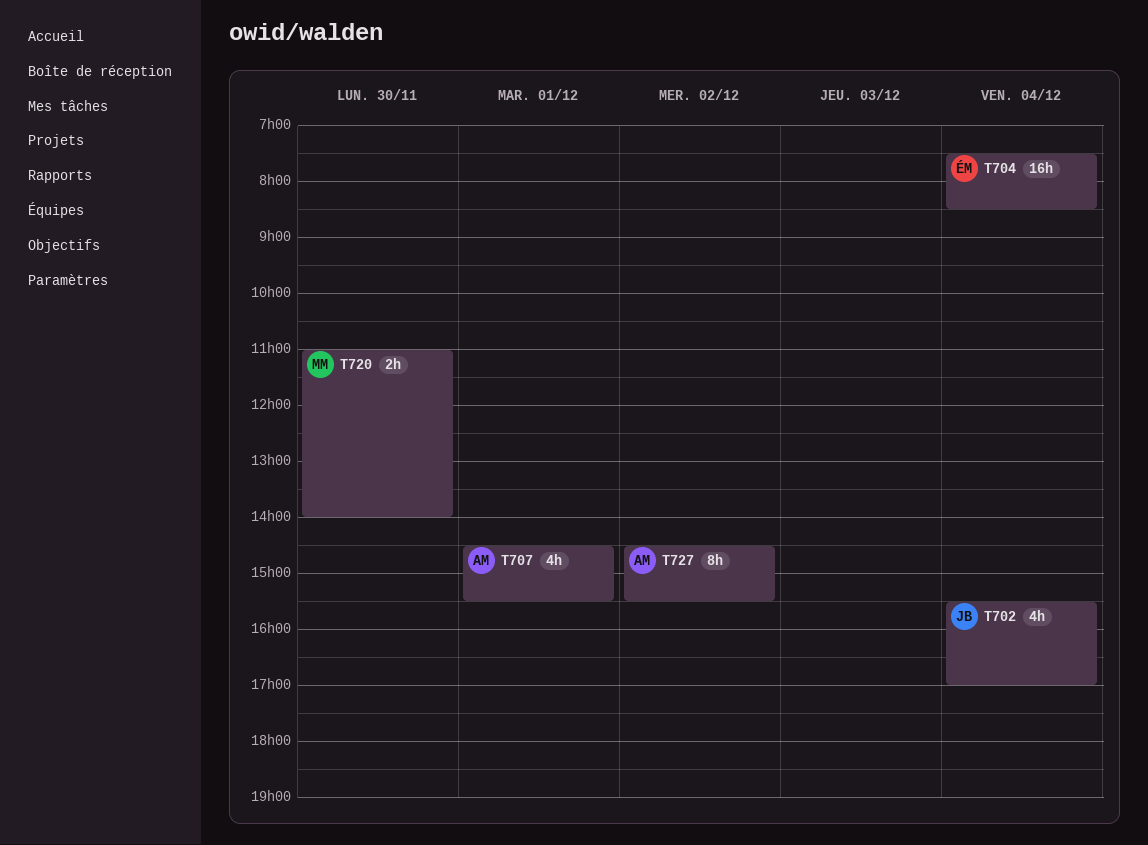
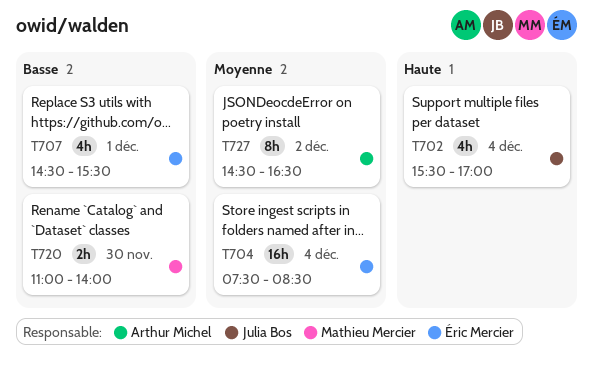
T707, owner: Arthur Michel -> Éric Mercier
T727, ends: 15:30 -> 16:30

